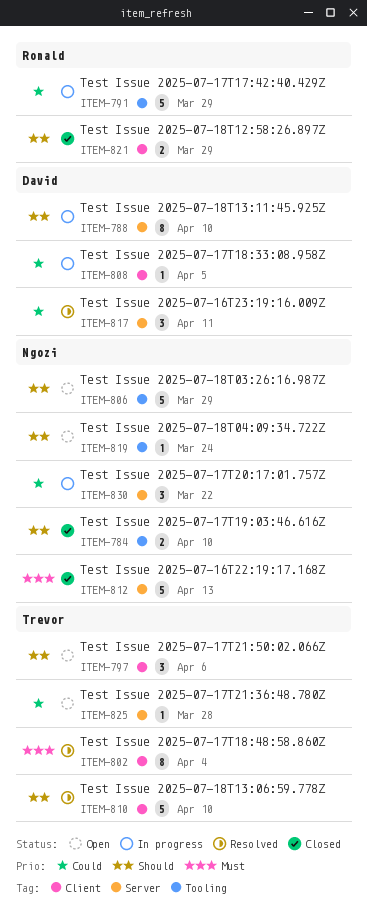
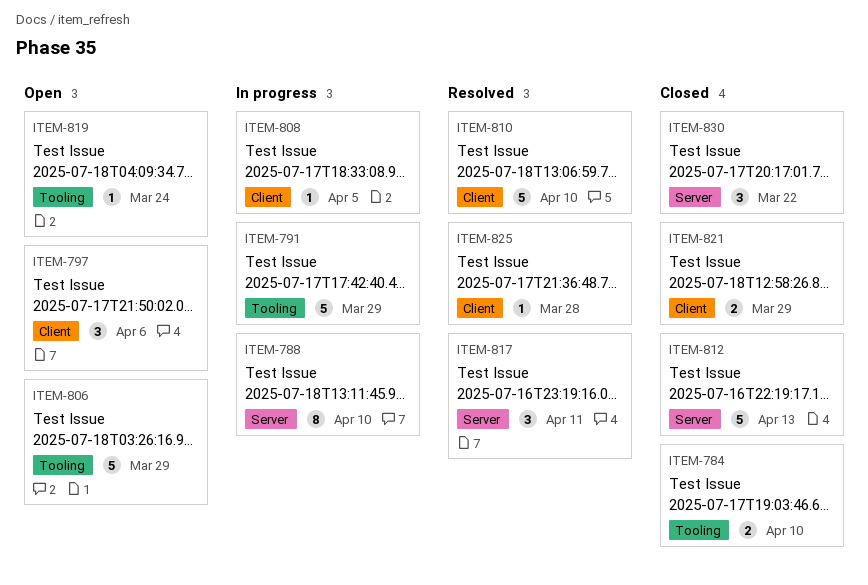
ITEM-802: present -> none
ITEM-825, status: Open -> Resolved
ITEM-825, label: Server -> Client
ITEM-830, status: In progress -> Closed

